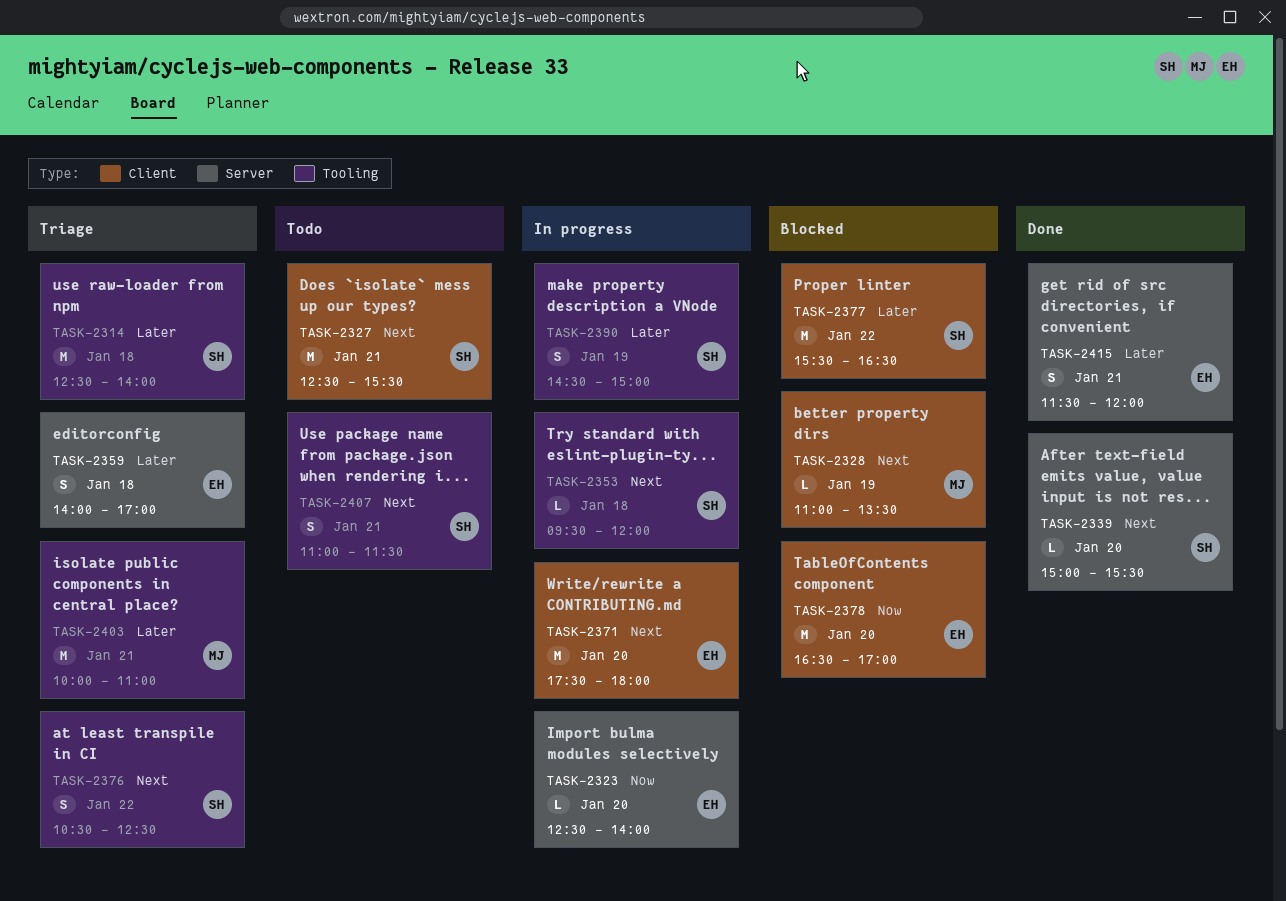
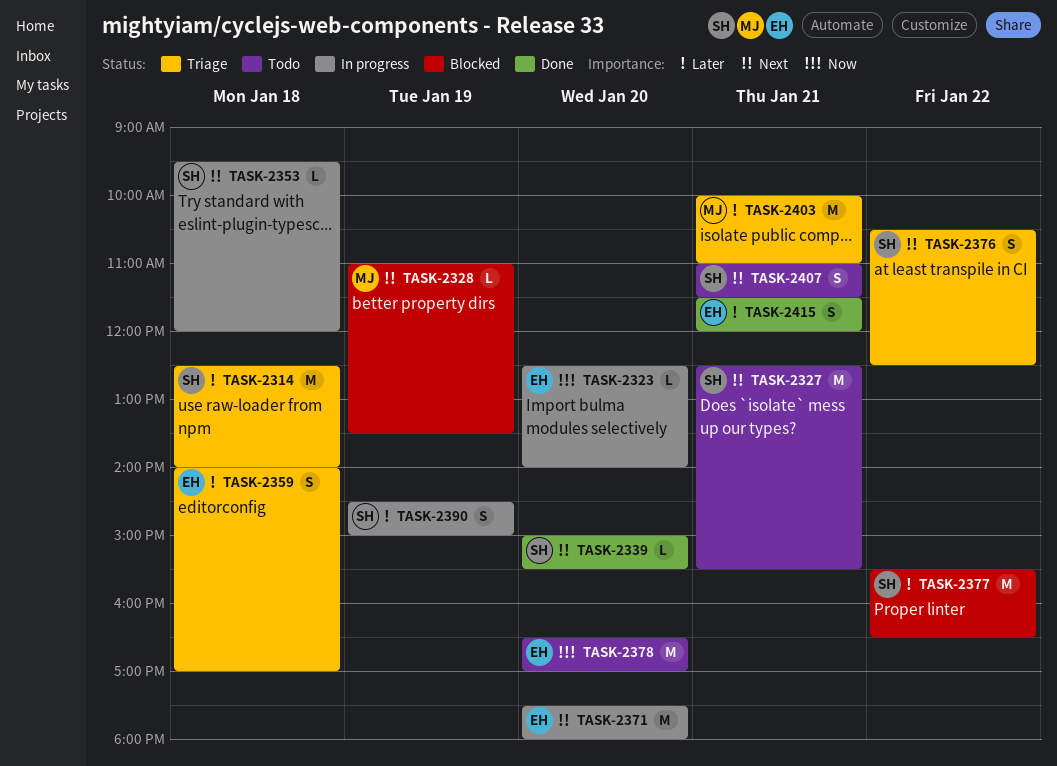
TASK-2378, status: Blocked -> Todo

